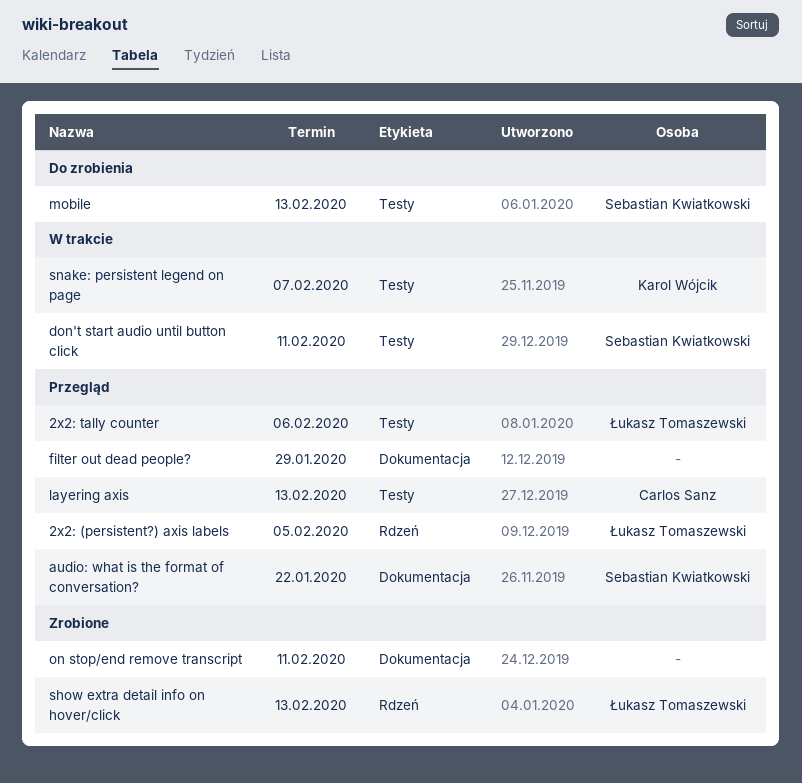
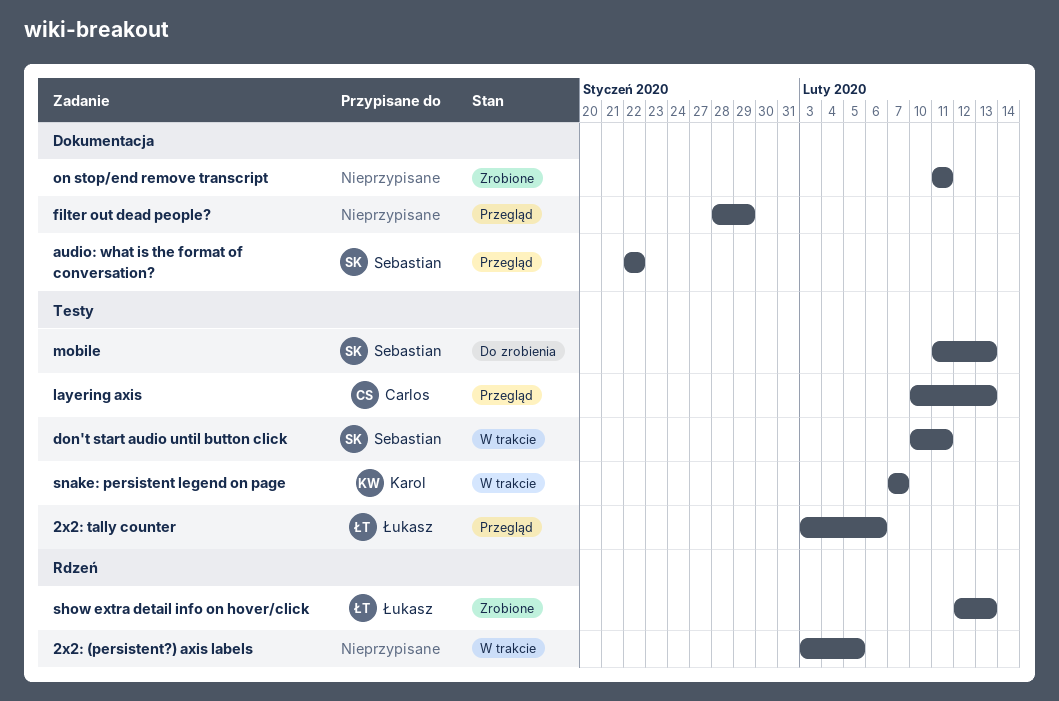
2x2: (persistent?) axis labels, status: Przegląd -> W trakcie
2x2: (persistent?) axis labels, owner: Łukasz Tomaszewski -> none

